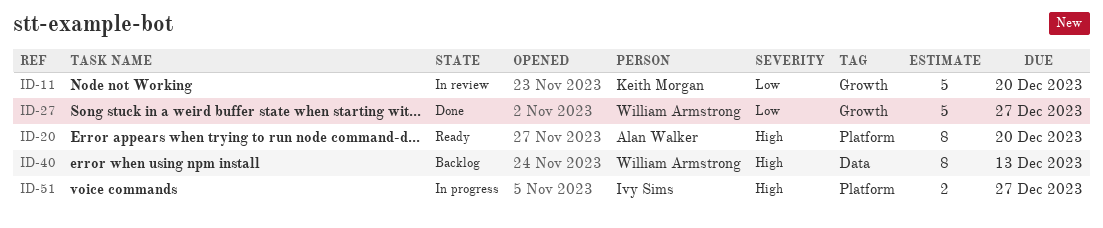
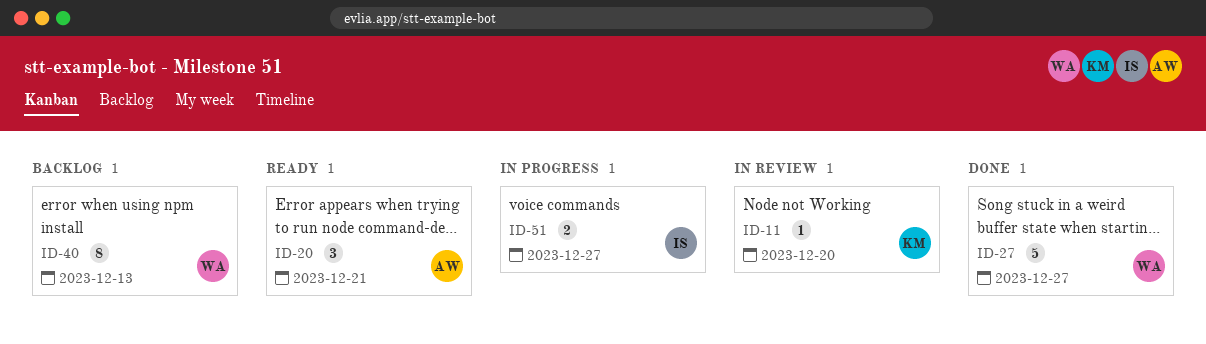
ID-11, estimate: 5 -> 1
ID-20, estimate: 8 -> 3
ID-20, due: Dec 20 -> Dec 21

